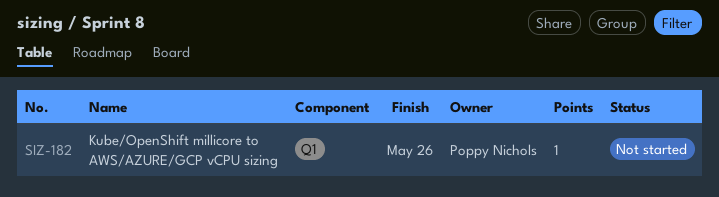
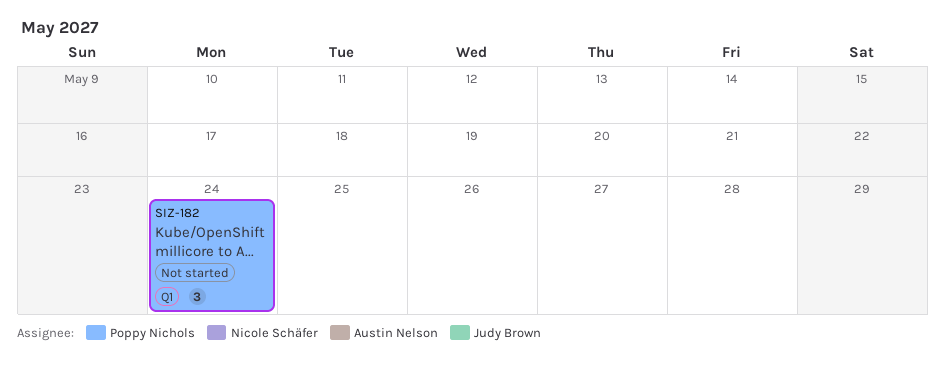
SIZ-182, estimate: 1 -> 3
SIZ-182, due: May 26 -> May 24

